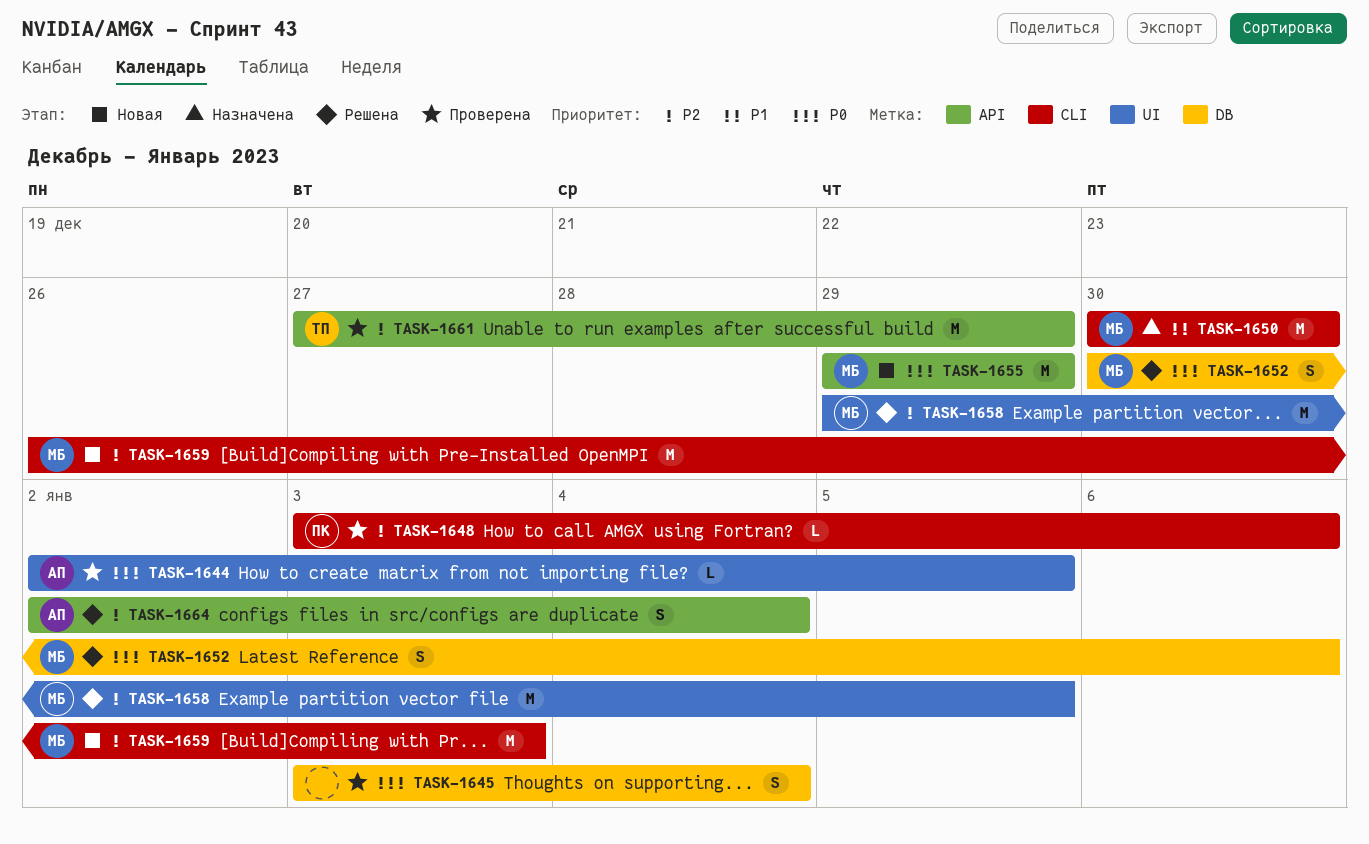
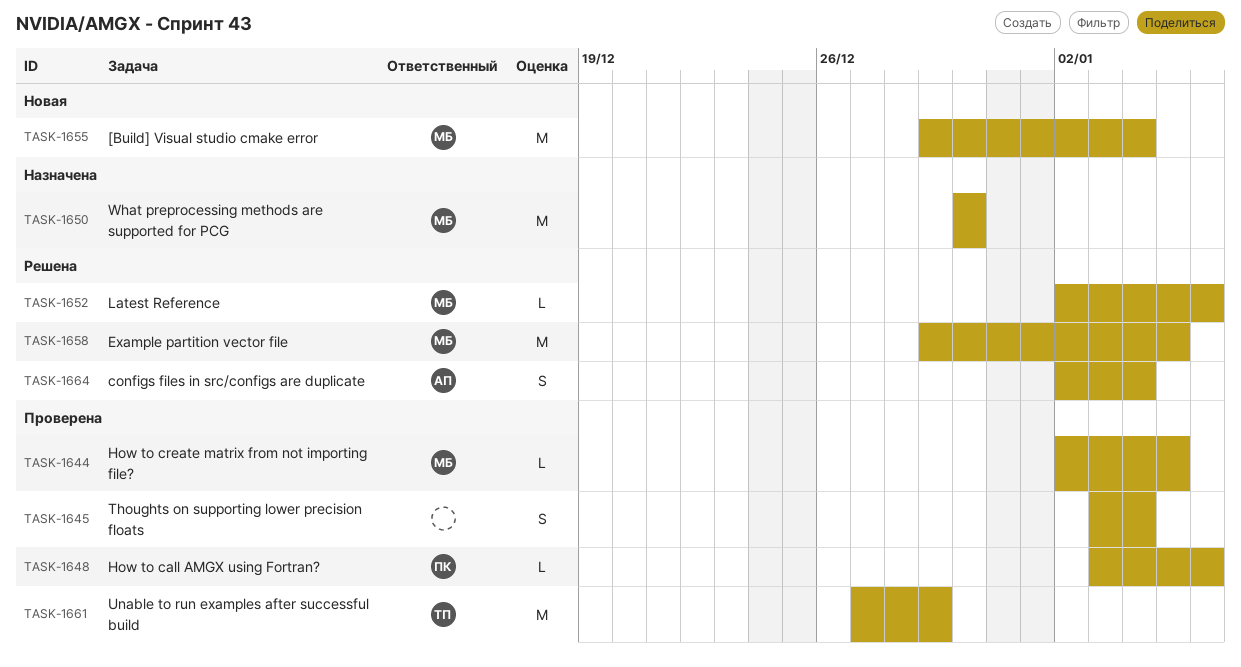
TASK-1644, owner: АП -> МБ
TASK-1652, estimate: S -> L
TASK-1652, start: Dec 30 -> Jan 2
TASK-1655, due: Dec 29 -> Jan 4
TASK-1659: present -> none

